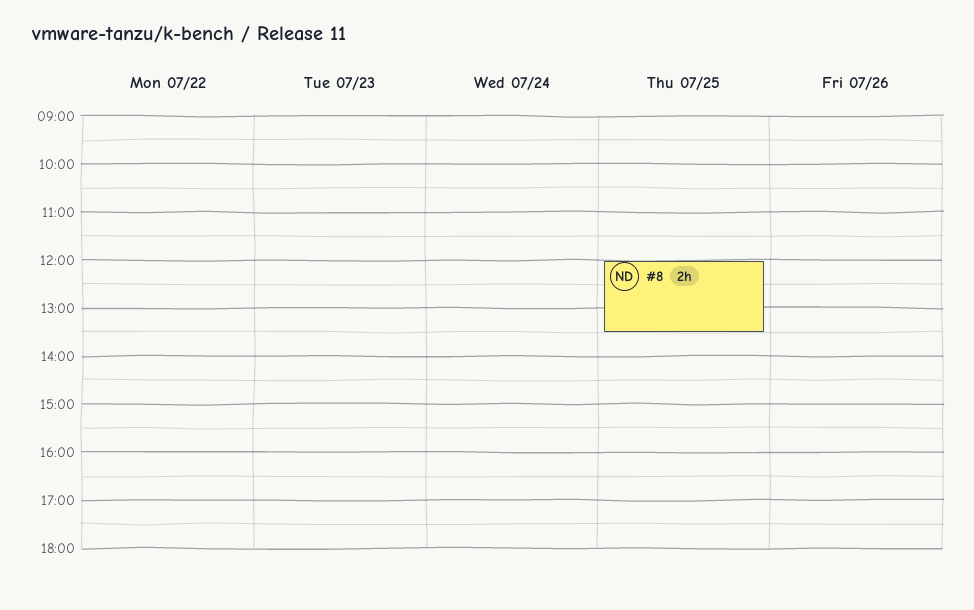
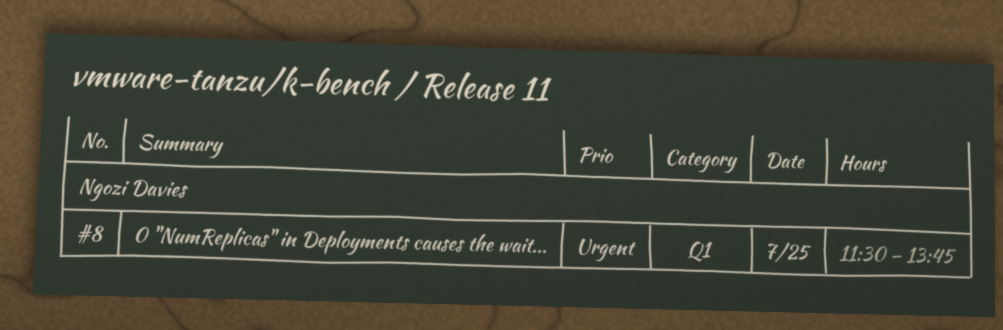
#8, begins: 12:00 -> 11:30
#8, ends: 13:30 -> 13:45

